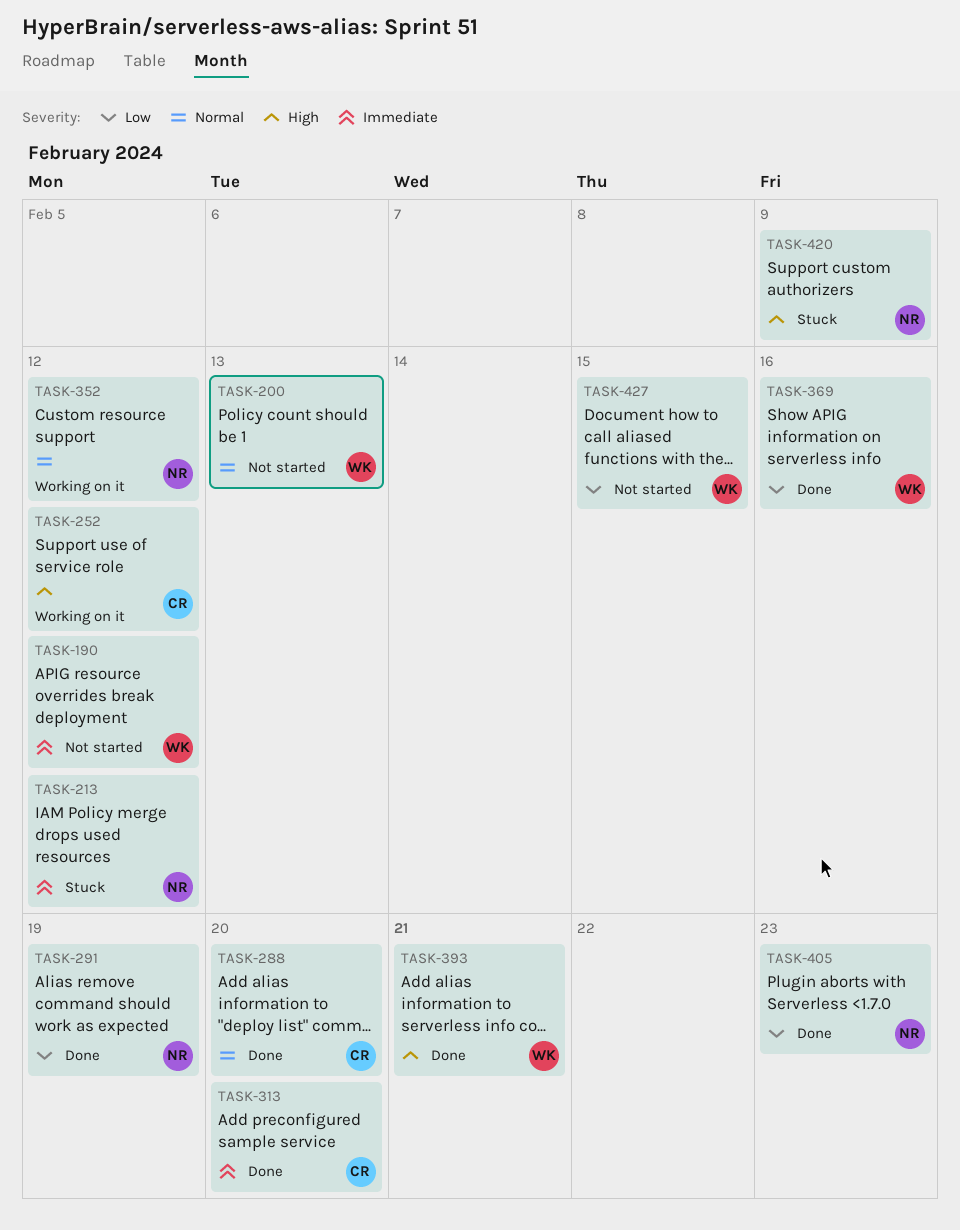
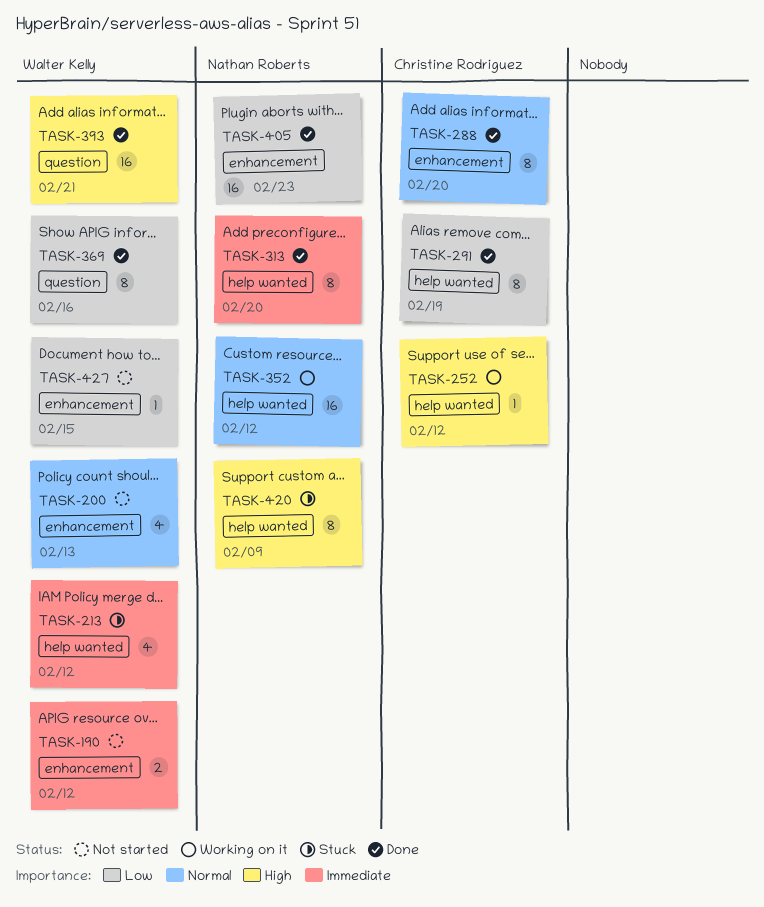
TASK-213, owner: Nathan Roberts -> Walter Kelly
TASK-291, owner: Nathan Roberts -> Christine Rodriguez
TASK-313, owner: Christine Rodriguez -> Nathan Roberts

